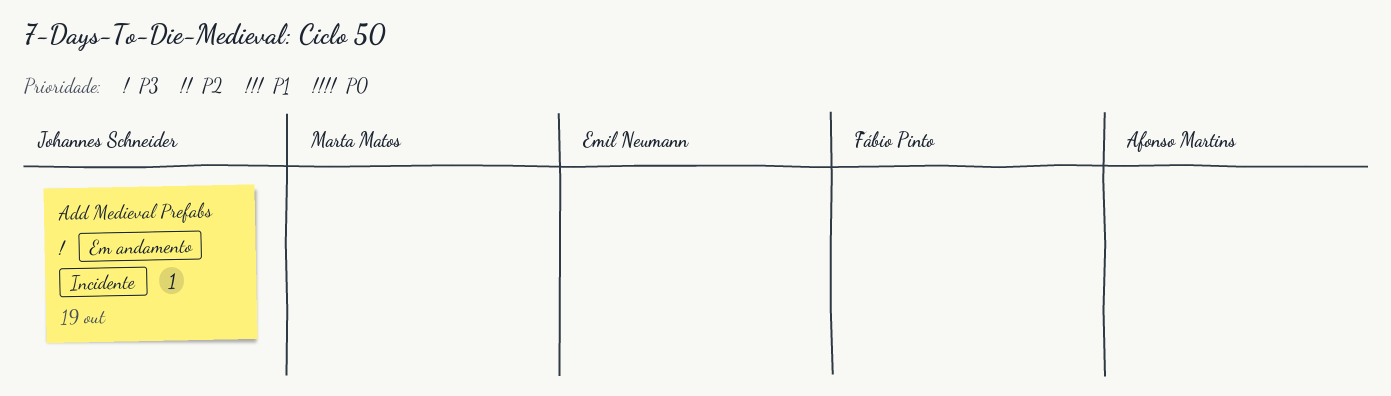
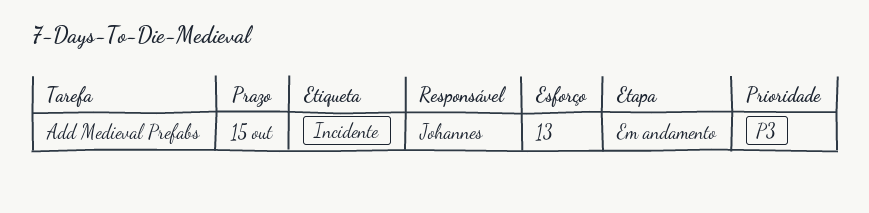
Add Medieval Prefabs, estimate: 1 -> 13
Add Medieval Prefabs, due: Oct 19 -> Oct 15

